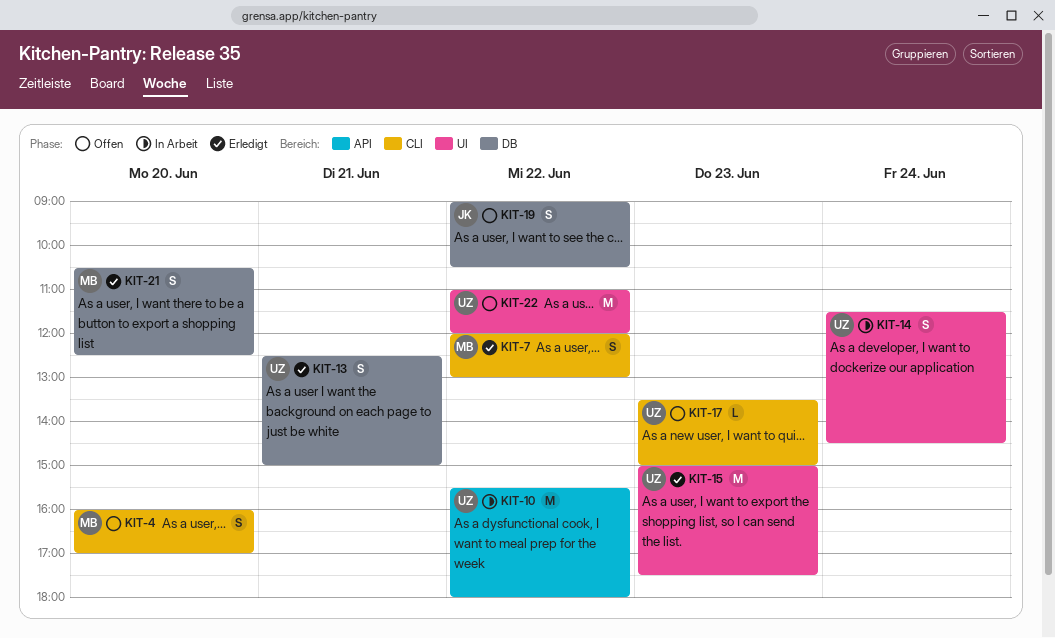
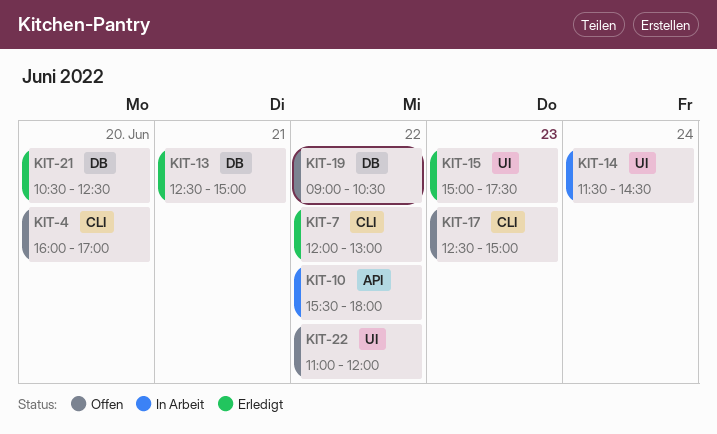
KIT-17, begins: 13:30 -> 12:30

